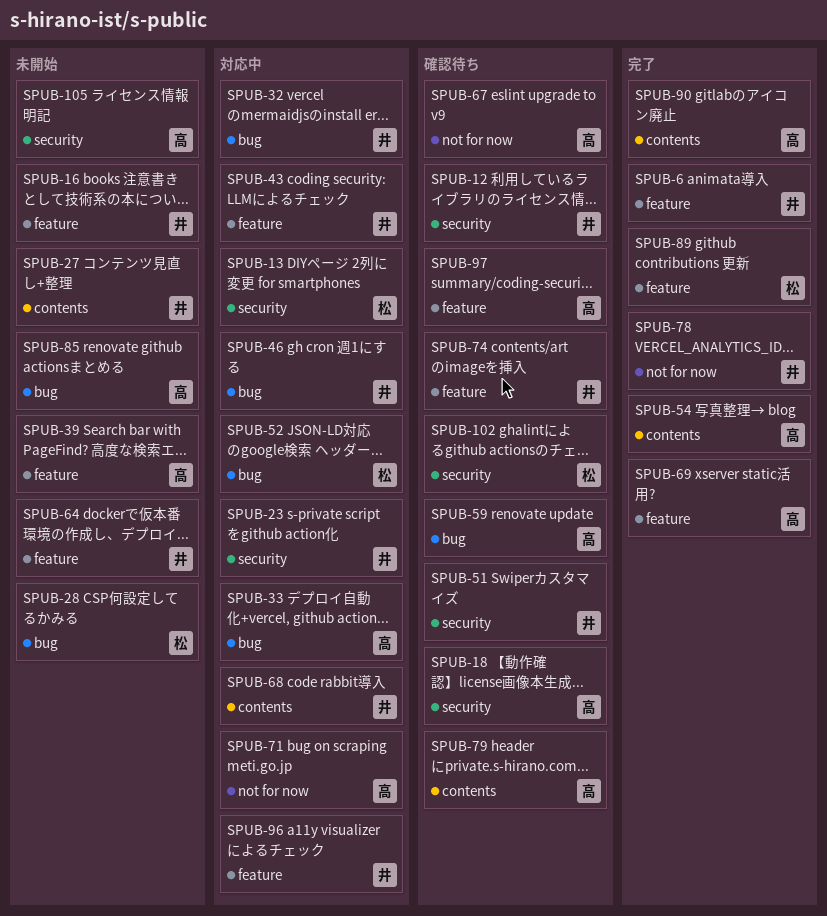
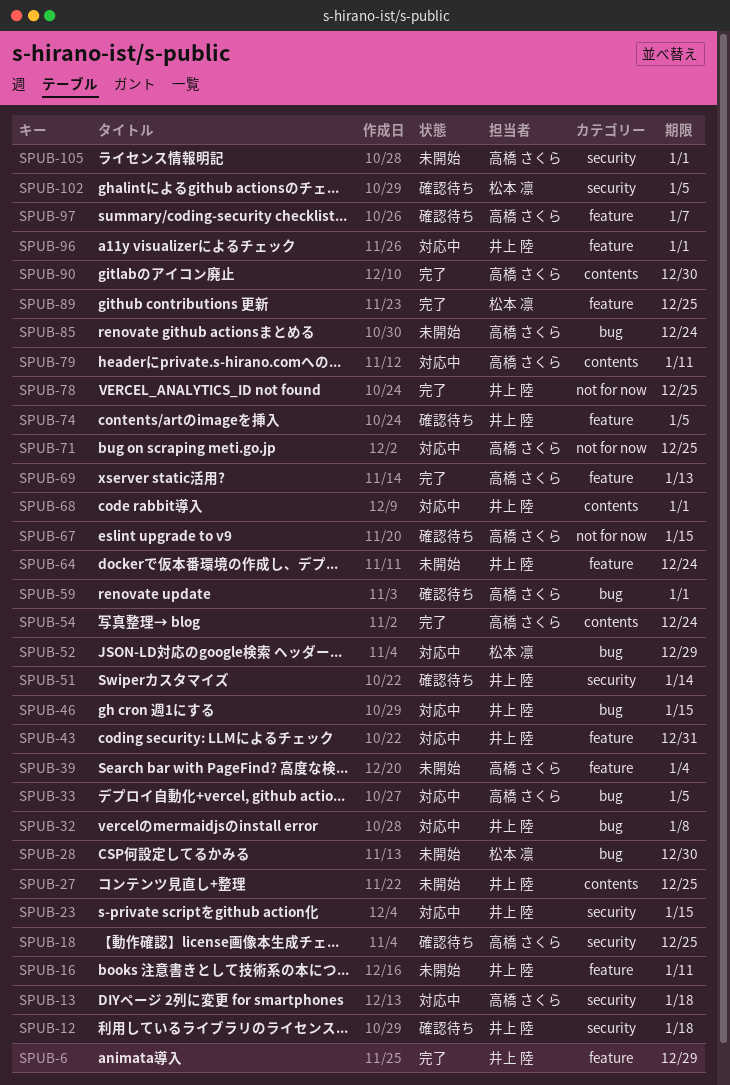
SPUB-13, owner: 松本 凛 -> 高橋 さくら
SPUB-79, status: 確認待ち -> 対応中

